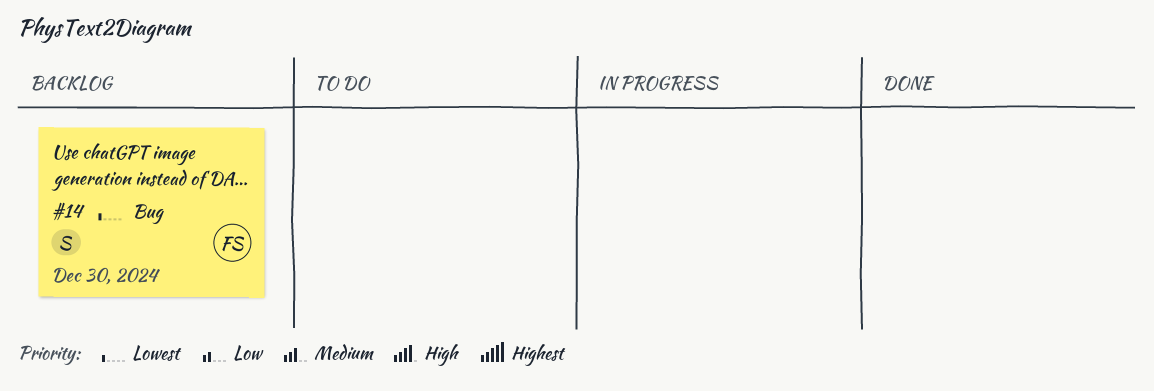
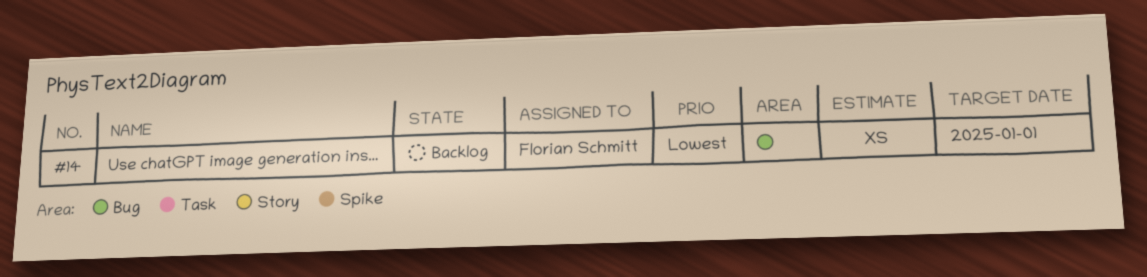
#14, estimate: S -> XS
#14, due: Dec 30 -> Jan 1

